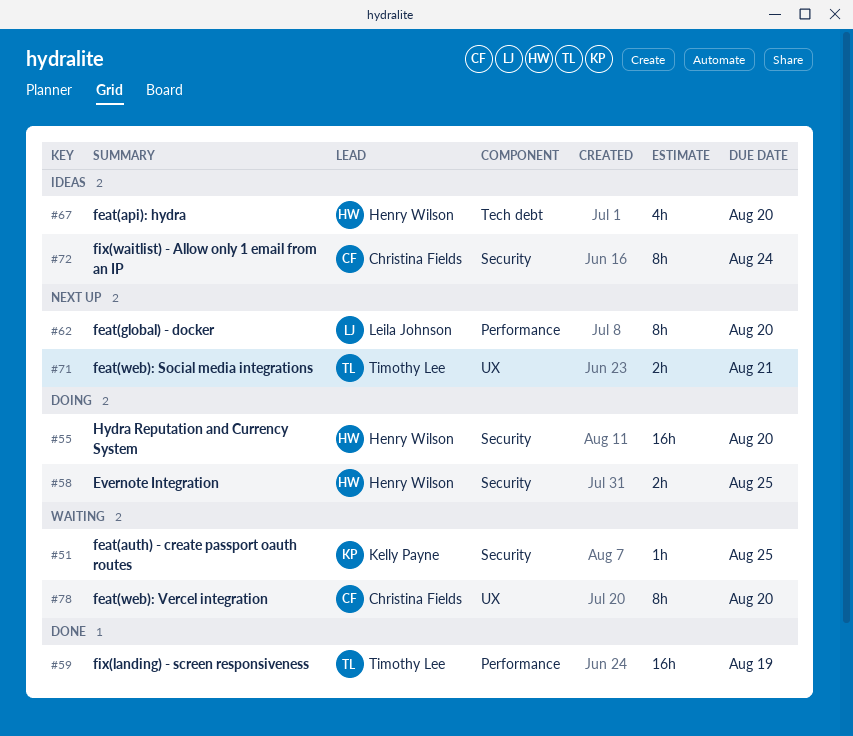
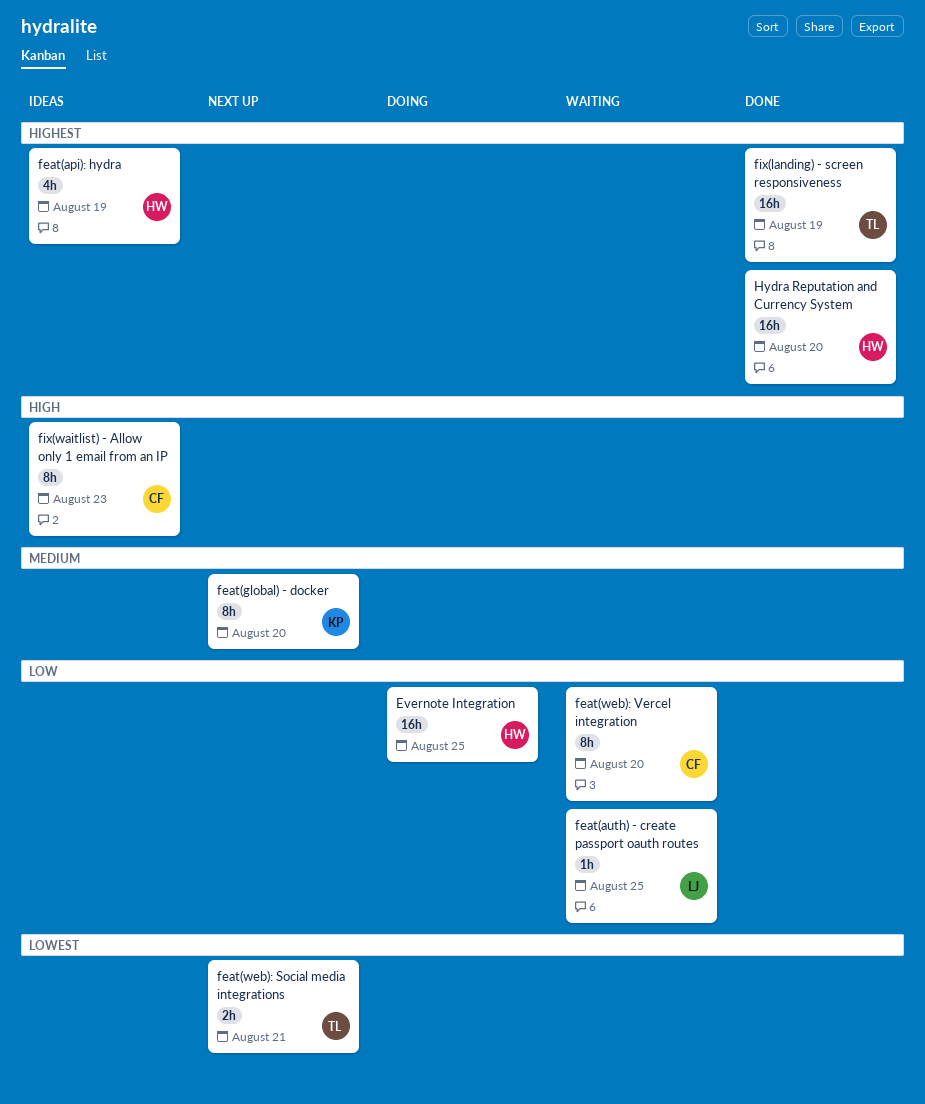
Evernote Integration, estimate: 2h -> 16h
feat(api): hydra, due: Aug 20 -> Aug 19
feat(auth) - create passport oauth routes, owner: Kelly Payne -> Leila Johnson
feat(global) - docker, owner: Leila Johnson -> Kelly Payne
fix(waitlist) - Allow only 1 email from an IP, due: Aug 24 -> Aug 23
Hydra Reputation and Currency System, status: Doing -> Done

